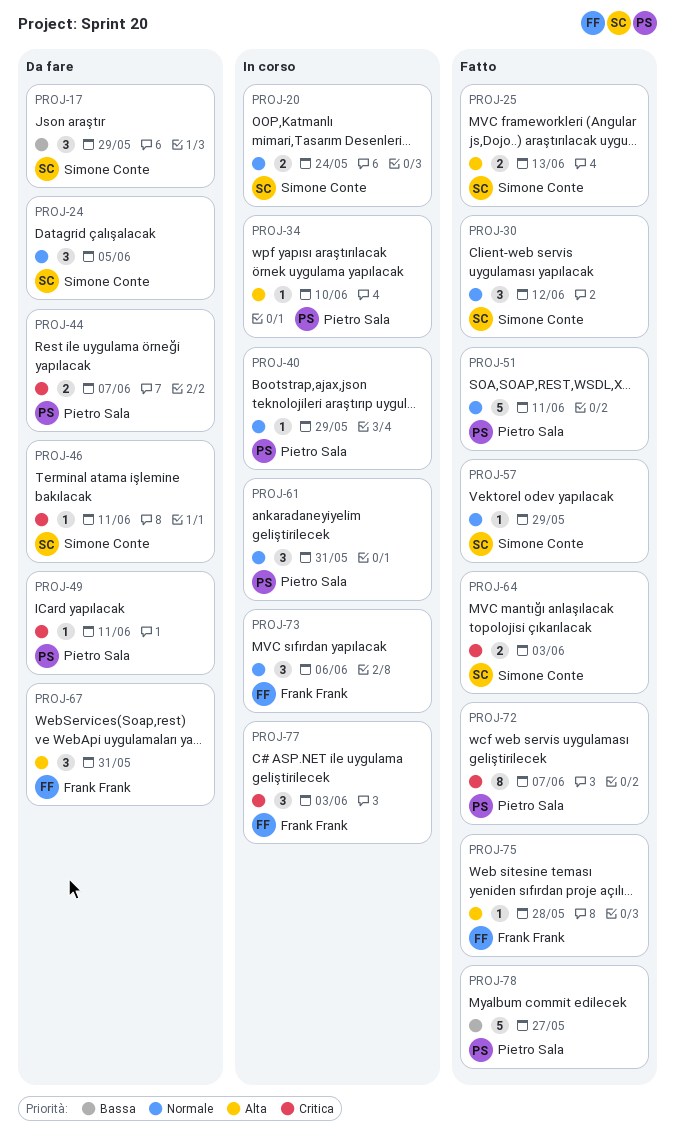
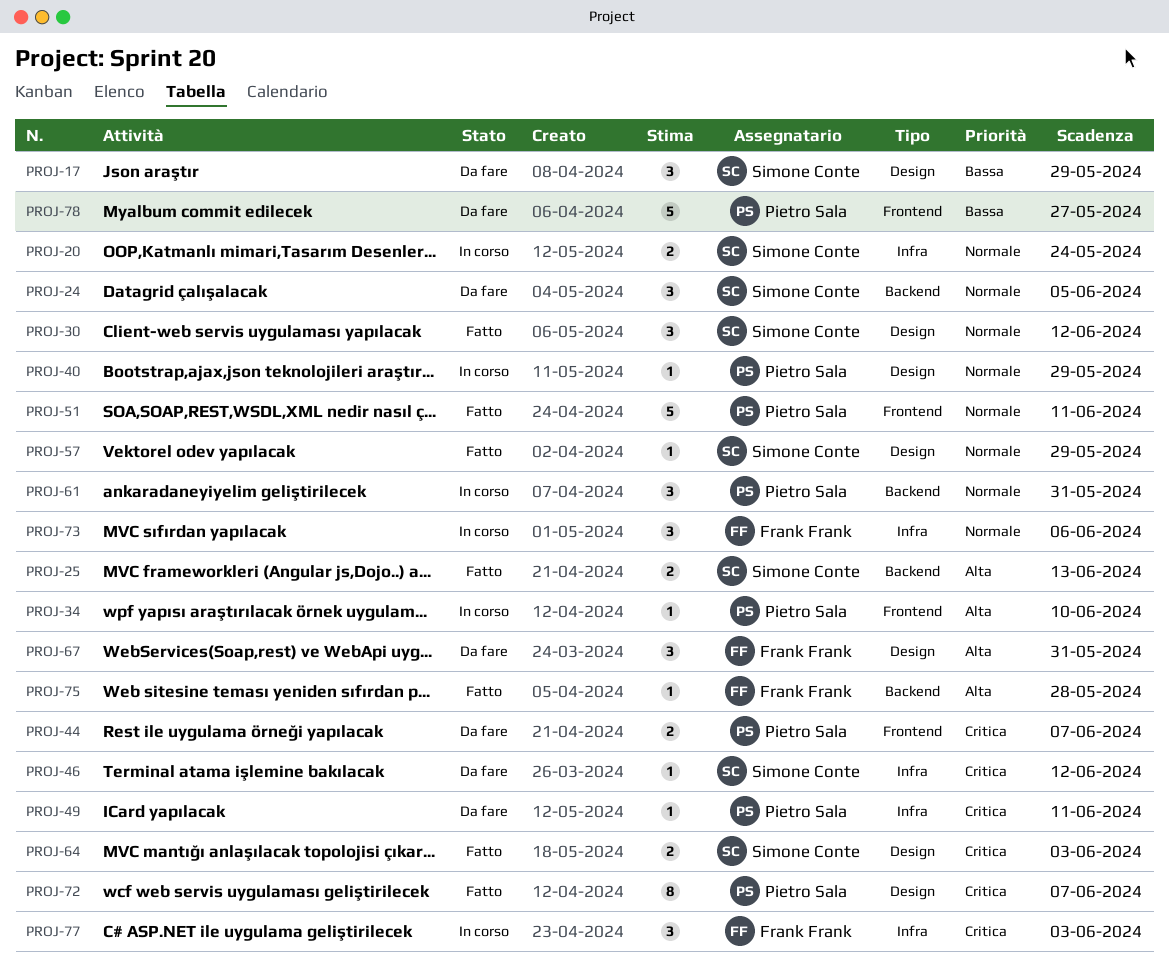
PROJ-46, due: Jun 11 -> Jun 12
PROJ-78, status: Fatto -> Da fare

